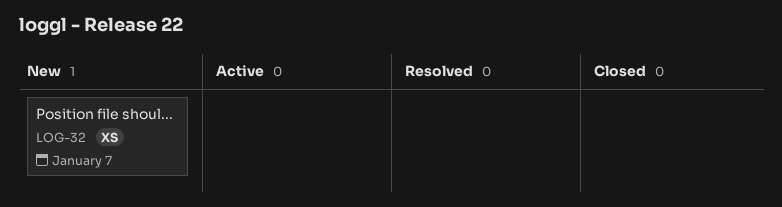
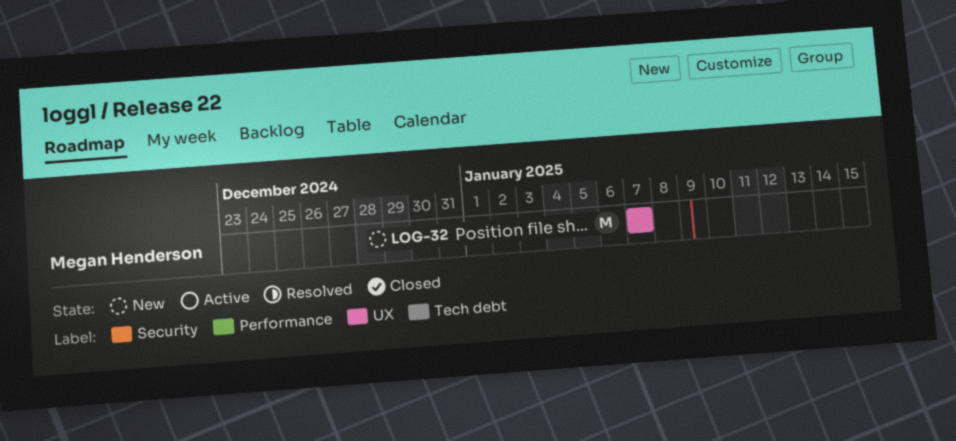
LOG-32, estimate: XS -> M

